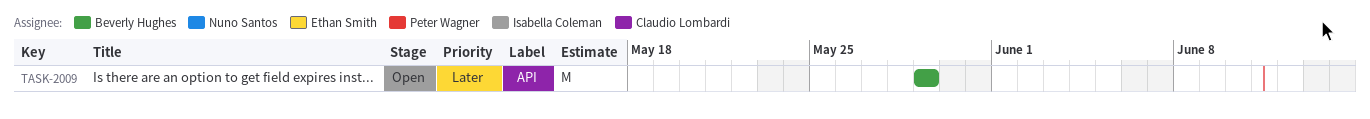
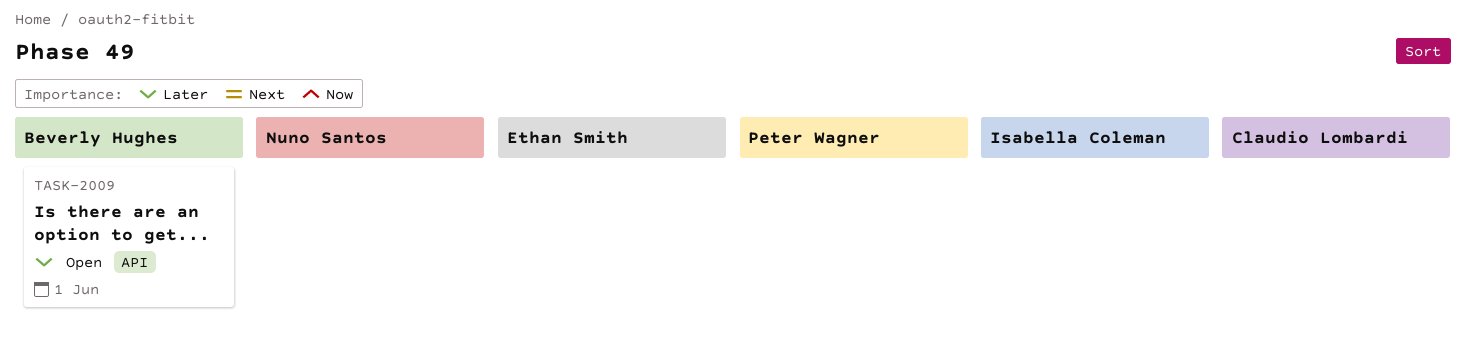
TASK-2009, due: May 29 -> Jun 1

